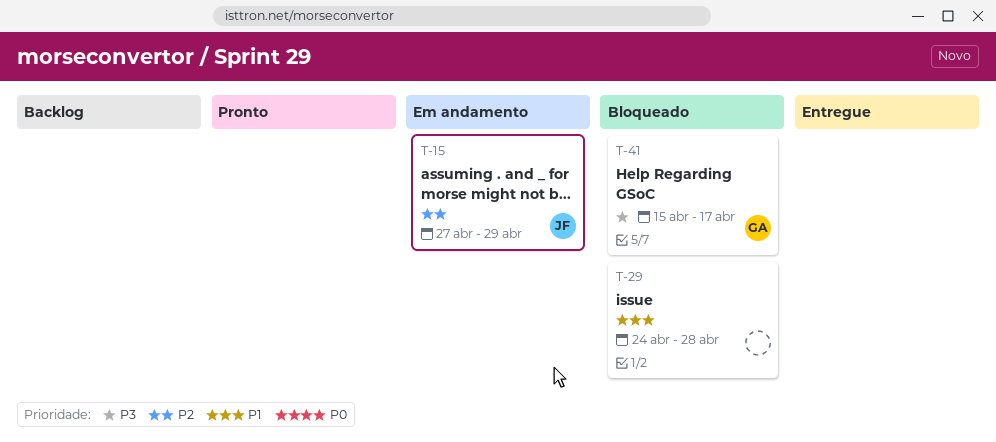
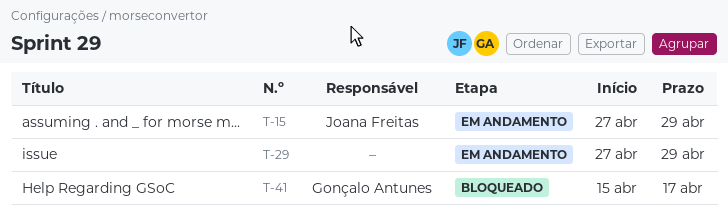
T-29, status: Bloqueado -> Em andamento
T-29, start: Apr 24 -> Apr 27
T-29, due: Apr 28 -> Apr 29

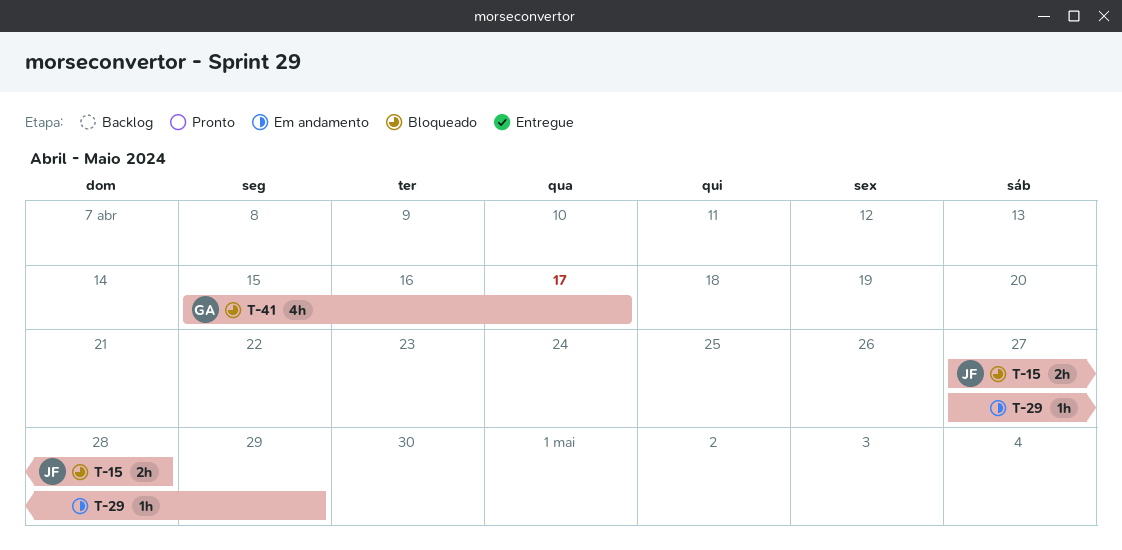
T-15, status: Em andamento -> Bloqueado
T-15, due: Apr 29 -> Apr 28

